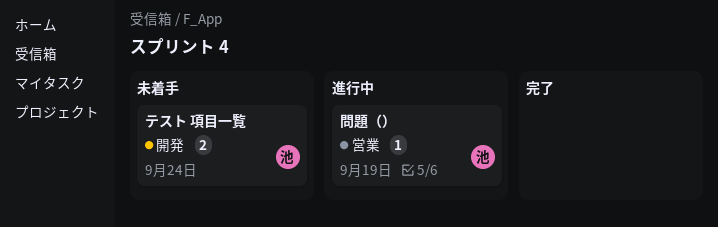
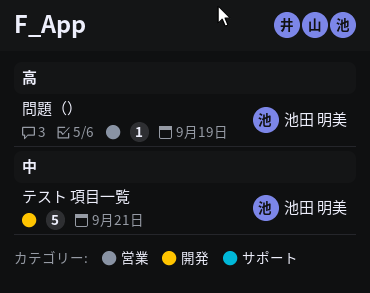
テスト 項目一覧, estimate: 2 -> 5
テスト 項目一覧, due: Sep 24 -> Sep 21

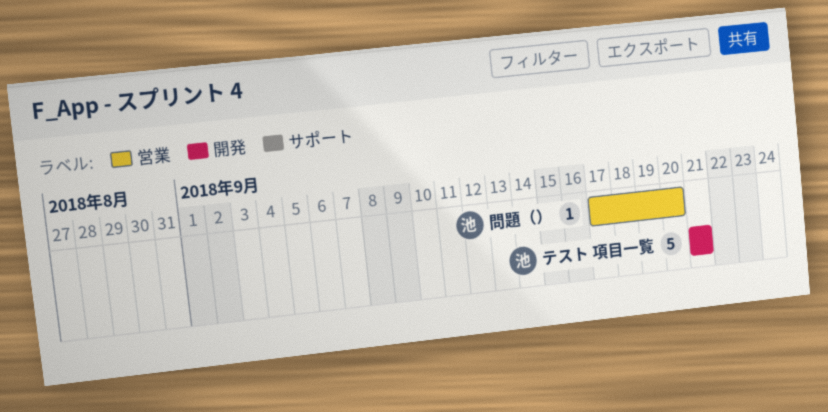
問題（）, due: Sep 19 -> Sep 20

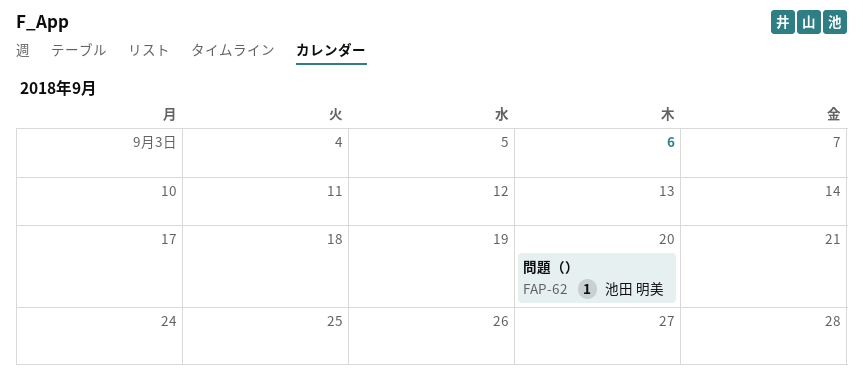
テスト 項目一覧: present -> none

